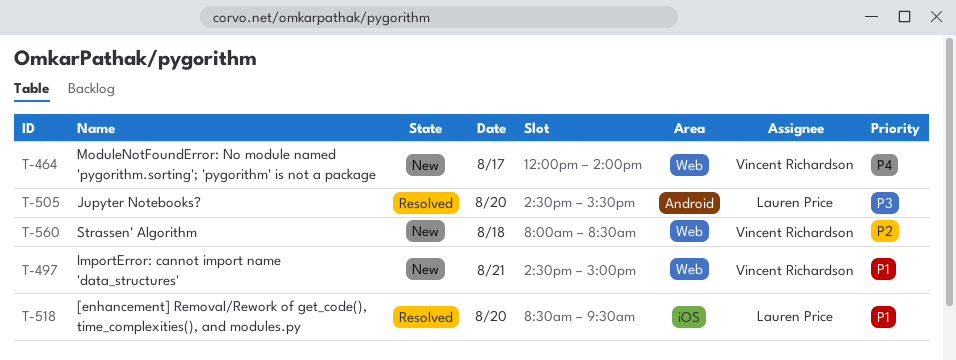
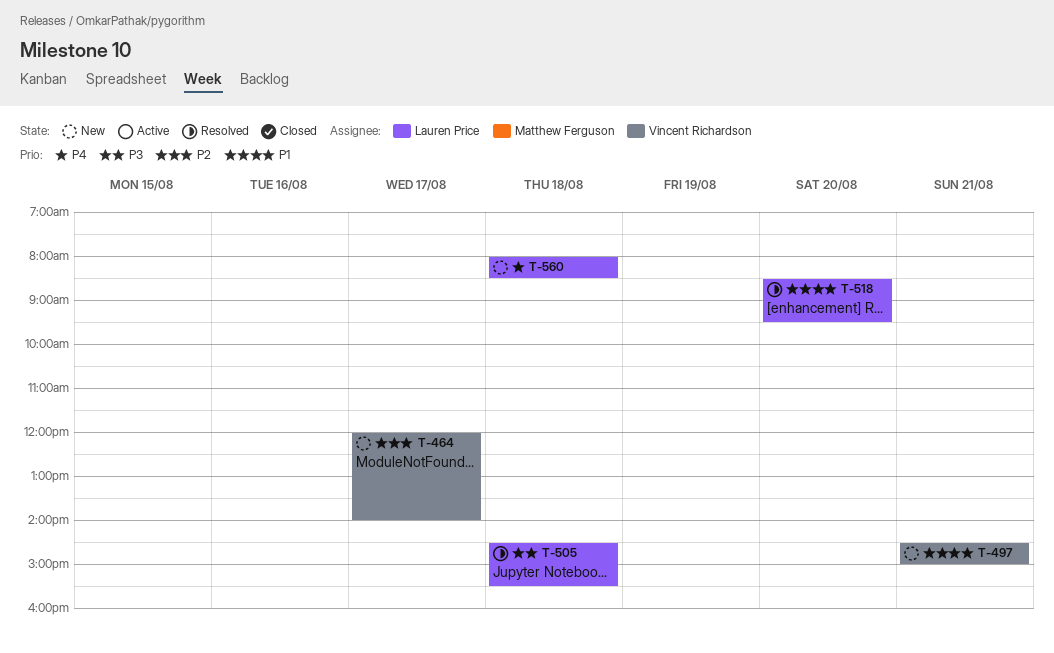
T-464, priority: P4 -> P2
T-505, day: Aug 20 -> Aug 18
T-560, owner: Vincent Richardson -> Lauren Price
T-560, priority: P2 -> P4

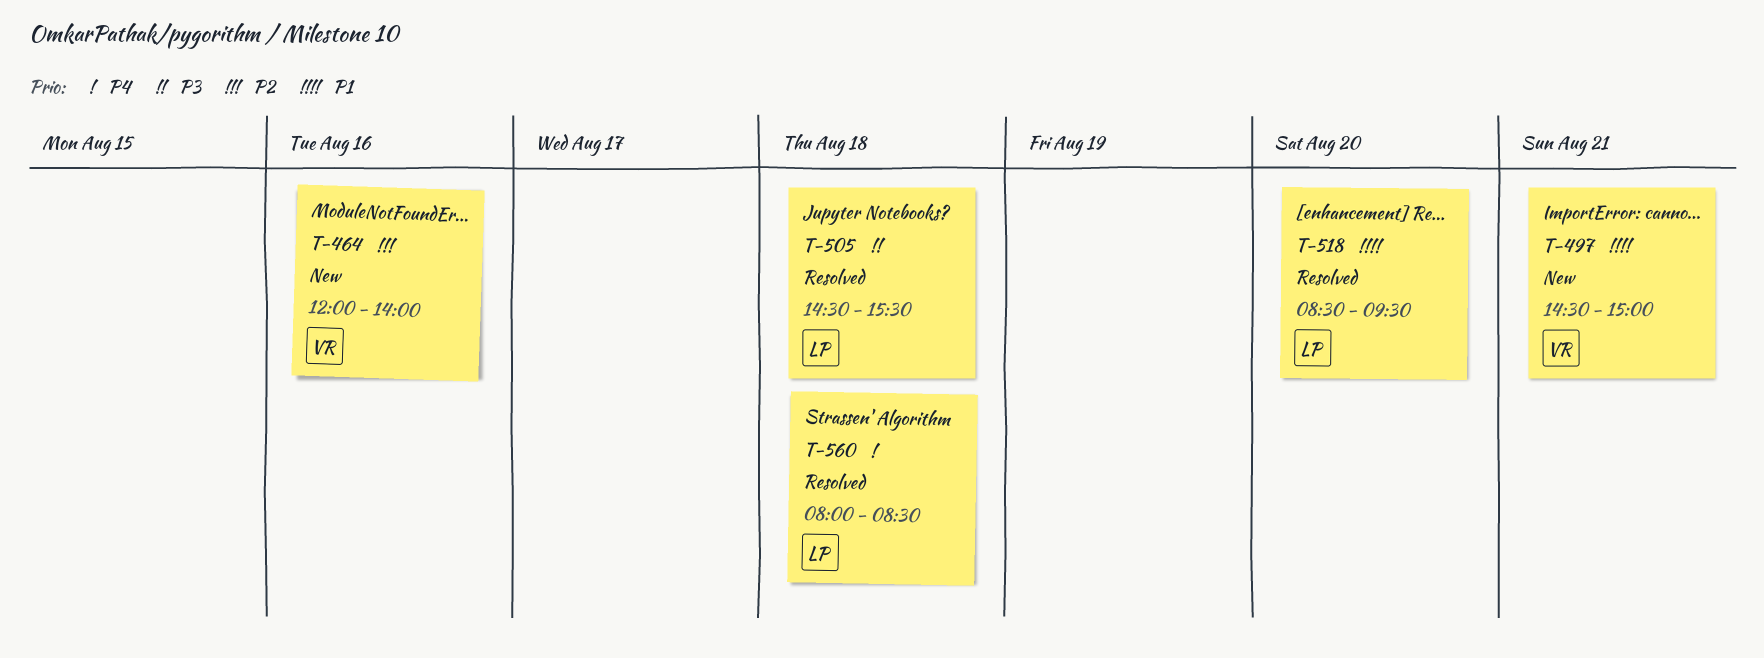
T-464, day: Aug 17 -> Aug 16
T-560, status: New -> Resolved

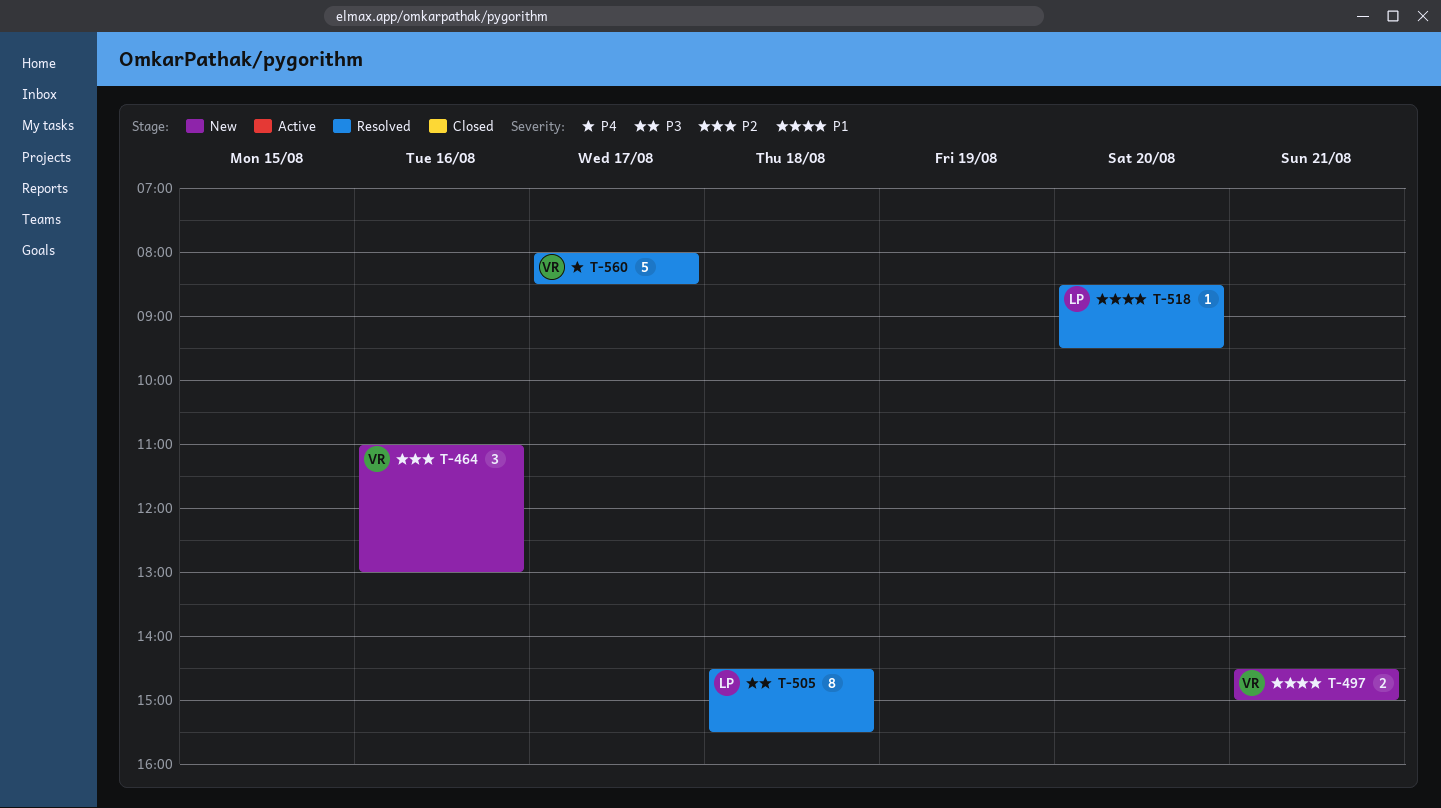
T-464, begins: 12:00 -> 11:00
T-464, ends: 14:00 -> 13:00
T-560, owner: LP -> VR
T-560, day: Aug 18 -> Aug 17

